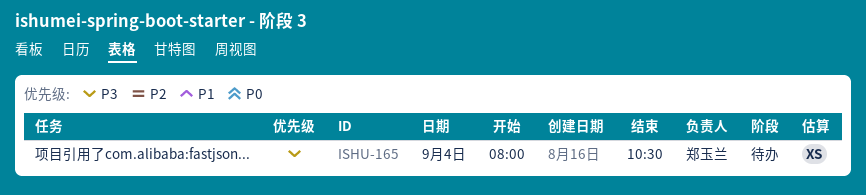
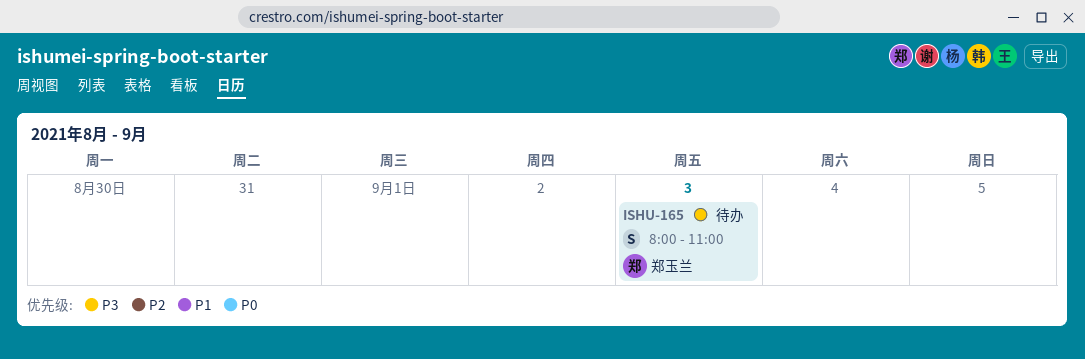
ISHU-165, estimate: XS -> S
ISHU-165, day: Sep 4 -> Sep 3
ISHU-165, ends: 10:30 -> 11:00

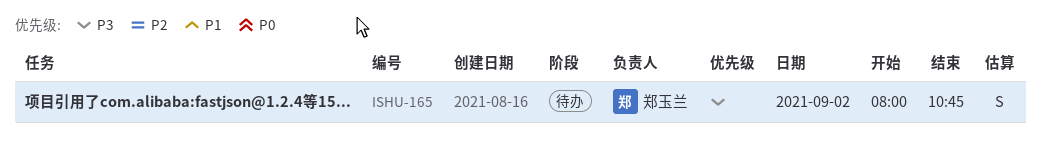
ISHU-165, day: Sep 3 -> Sep 2
ISHU-165, ends: 11:00 -> 10:45

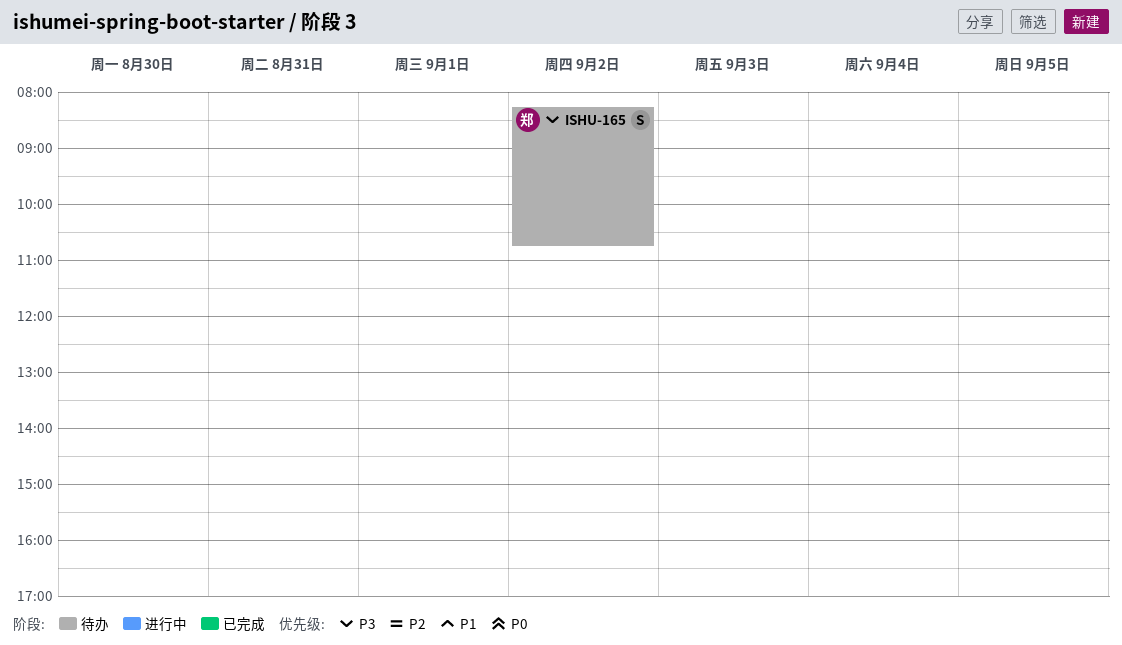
ISHU-165, begins: 08:00 -> 08:15

